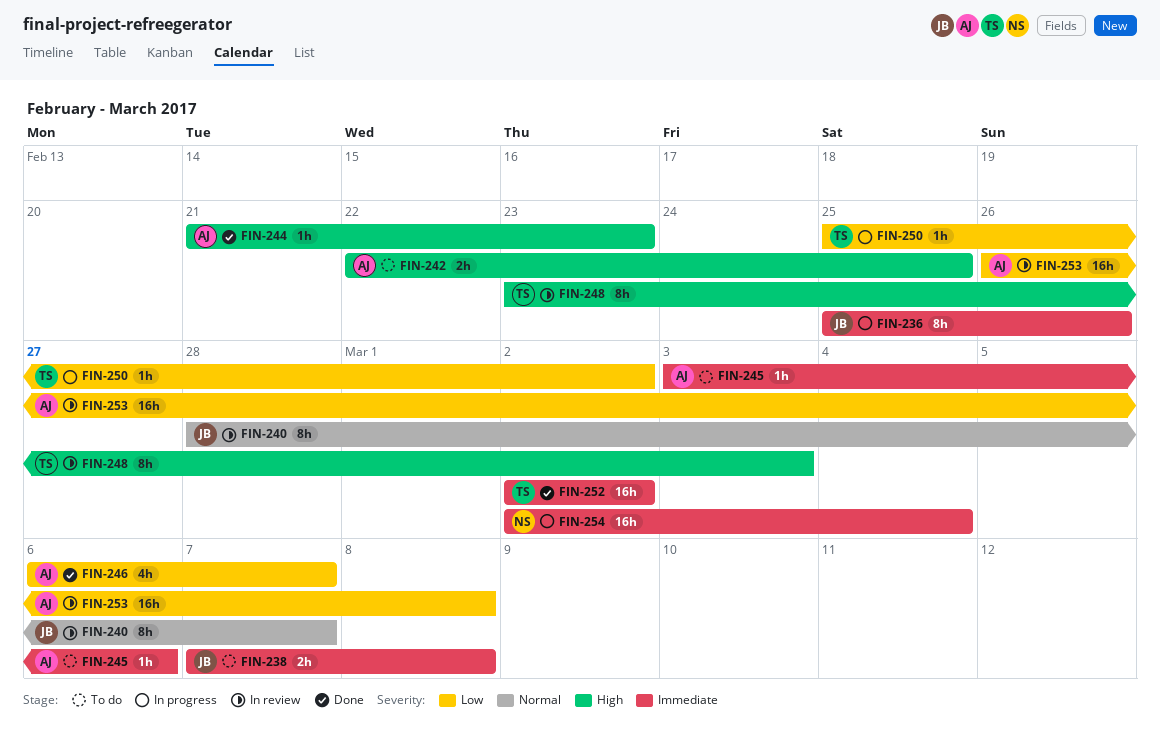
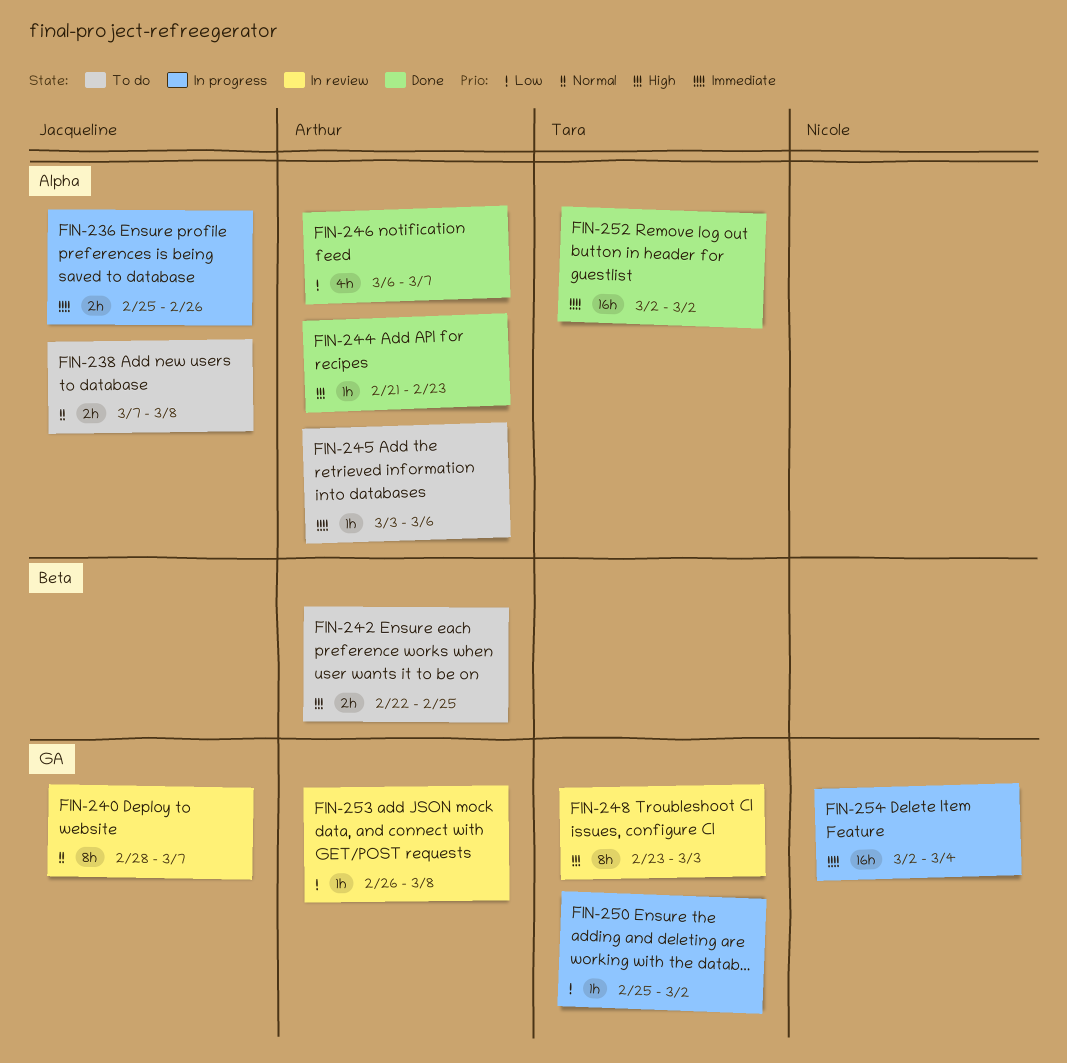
FIN-236, estimate: 8h -> 2h
FIN-238, priority: Immediate -> Normal
FIN-253, estimate: 16h -> 1h

